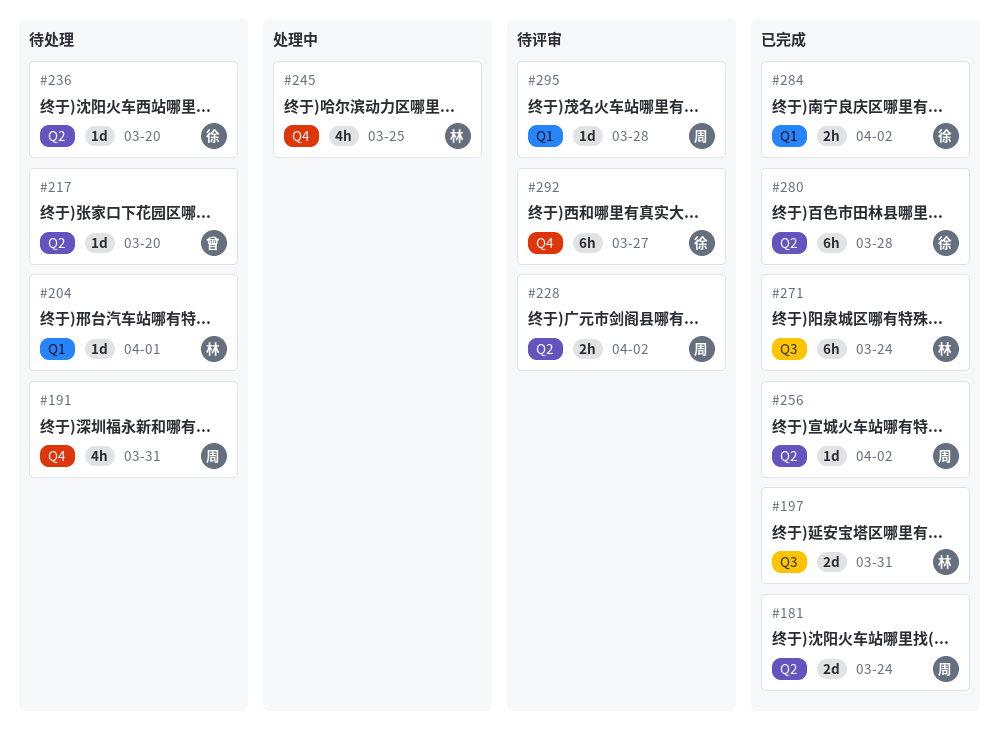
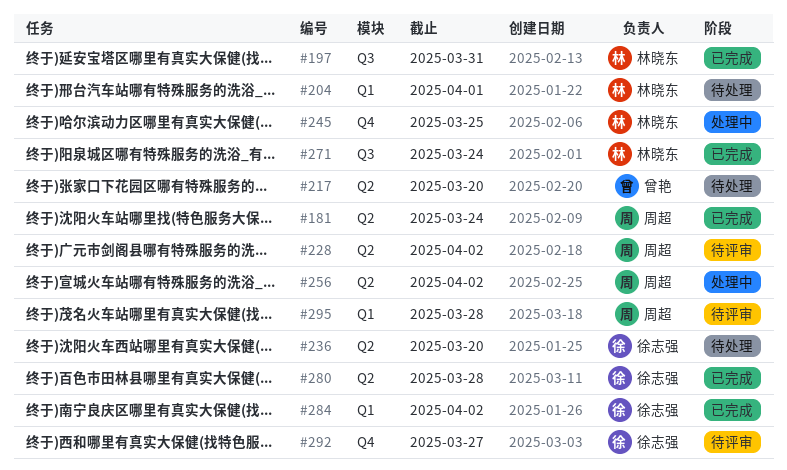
#191: present -> none
#256, status: 已完成 -> 处理中

